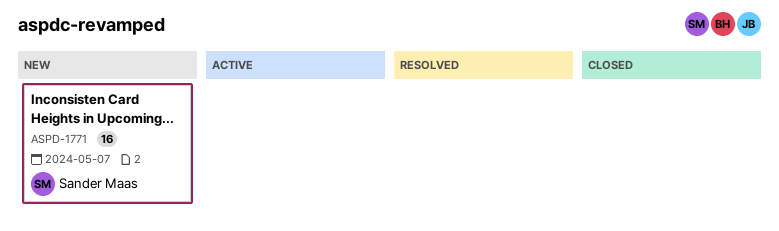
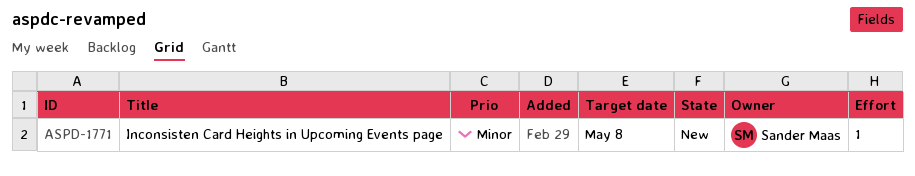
ASPD-1771, estimate: 16 -> 1
ASPD-1771, due: May 7 -> May 8

